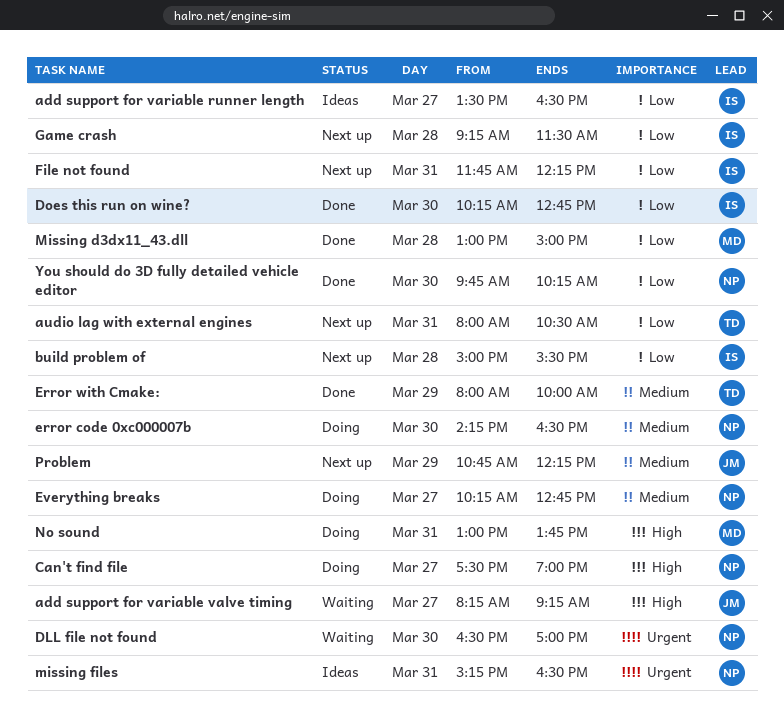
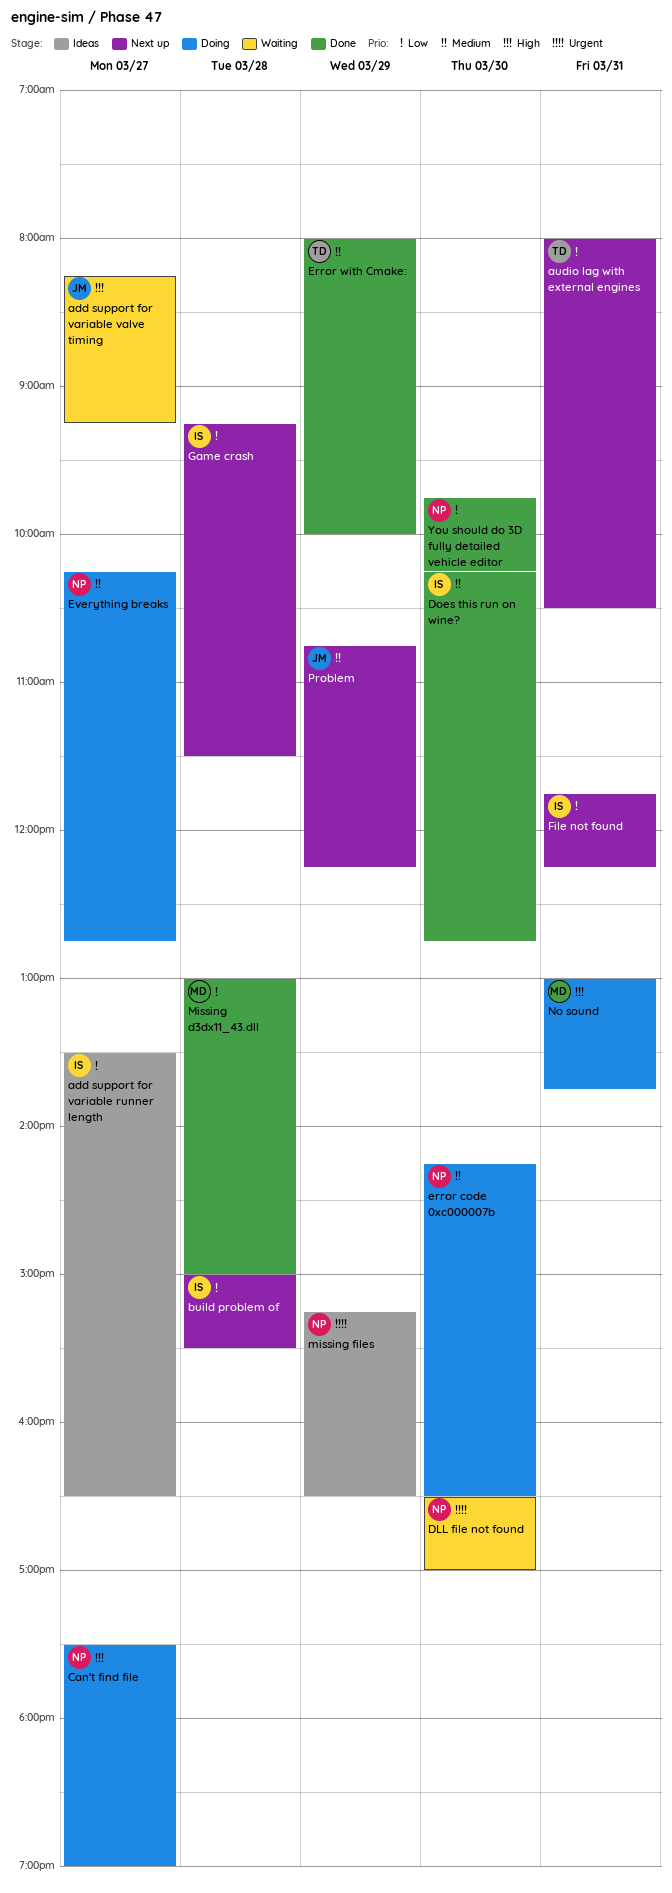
Does this run on wine?, priority: Low -> Medium
missing files, day: Mar 31 -> Mar 29

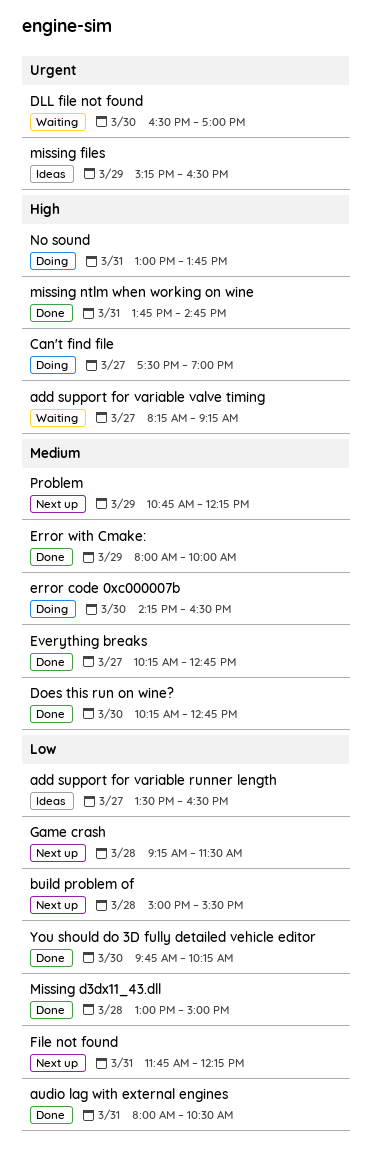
audio lag with external engines, status: Next up -> Done
Everything breaks, status: Doing -> Done
missing ntlm when working on wine: none -> present

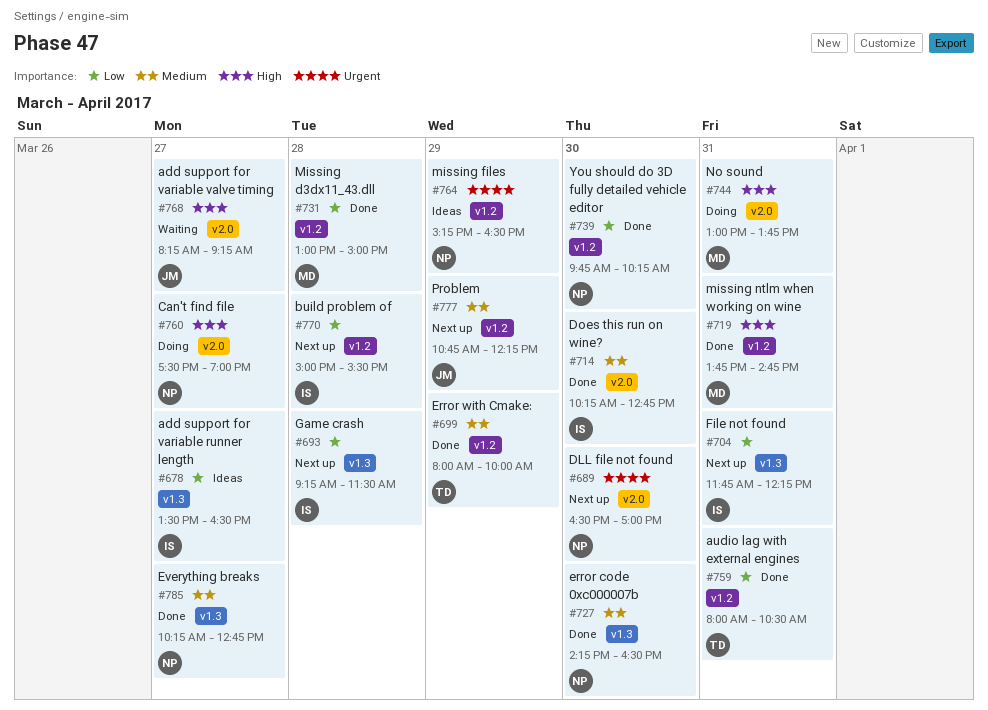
DLL file not found, status: Waiting -> Next up
error code 0xc000007b, status: Doing -> Done

